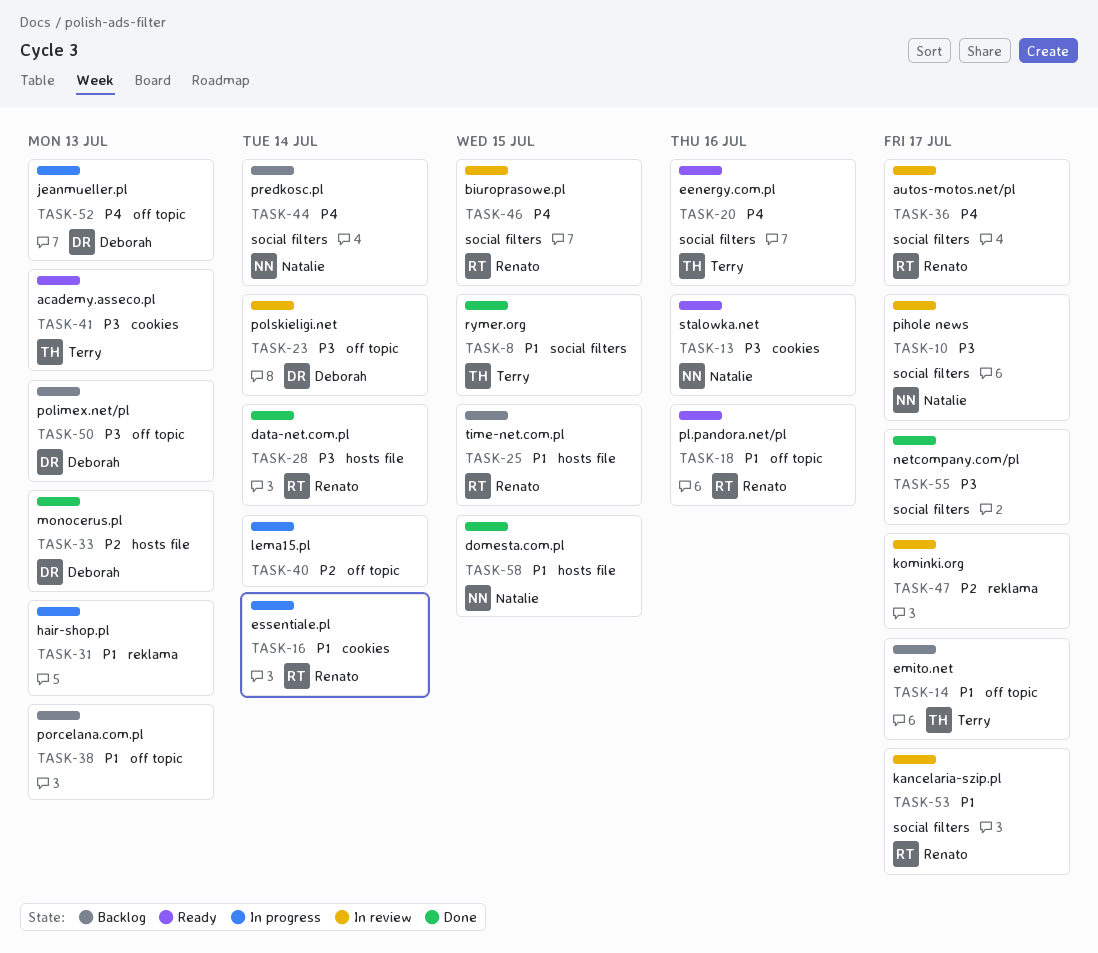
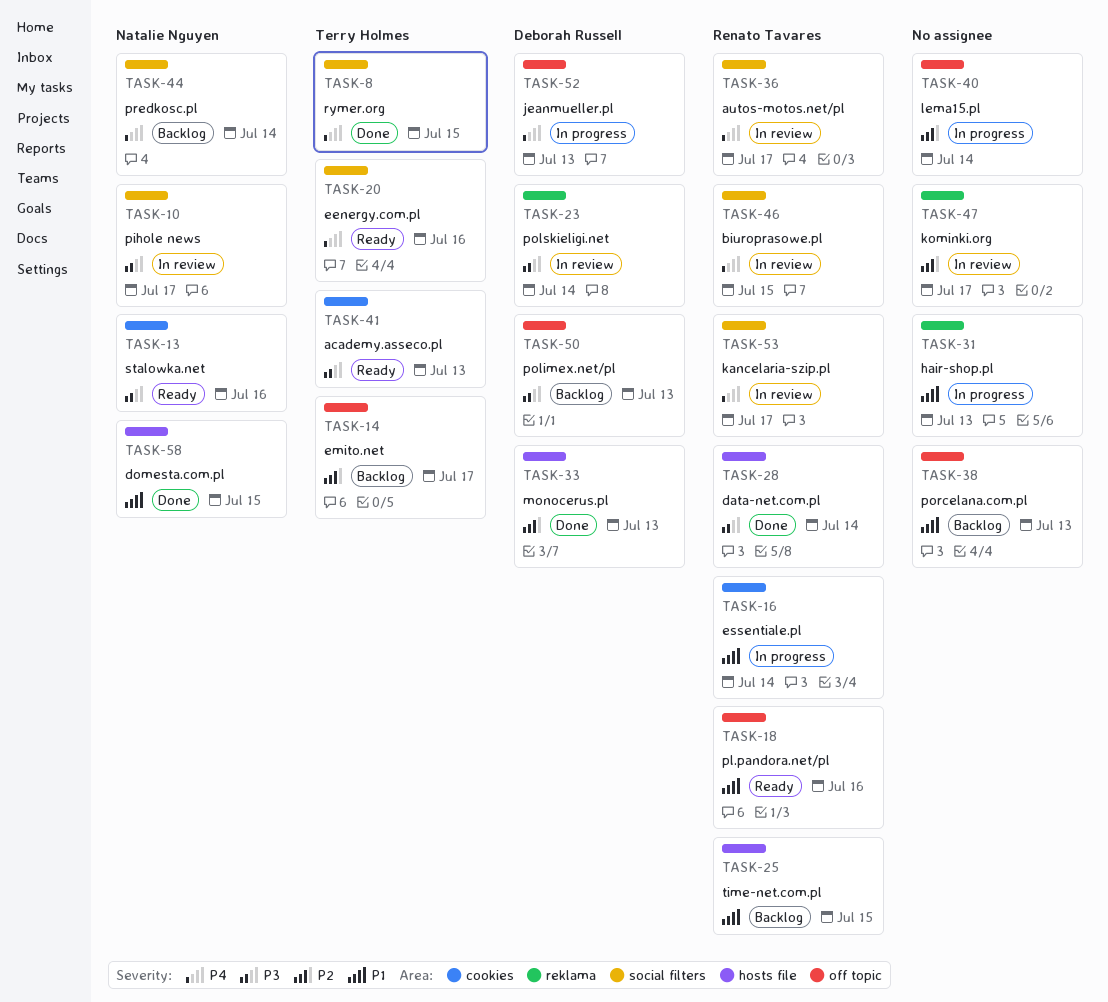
TASK-8, priority: P1 -> P4
TASK-14, priority: P1 -> P2
TASK-23, label: off topic -> reklama
TASK-53, priority: P1 -> P4
TASK-55: present -> none

